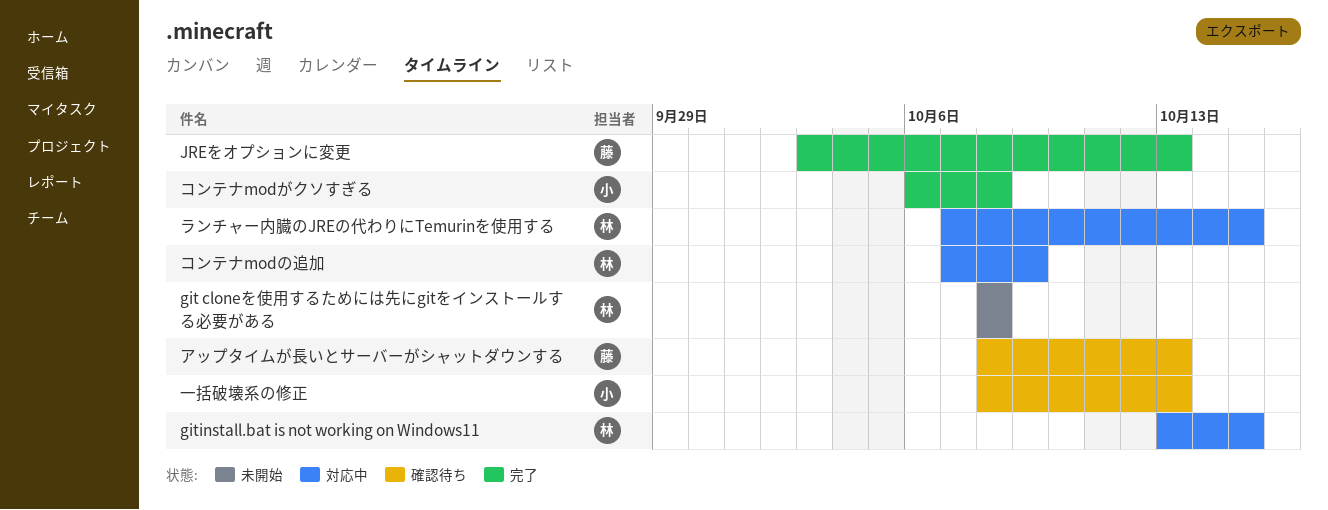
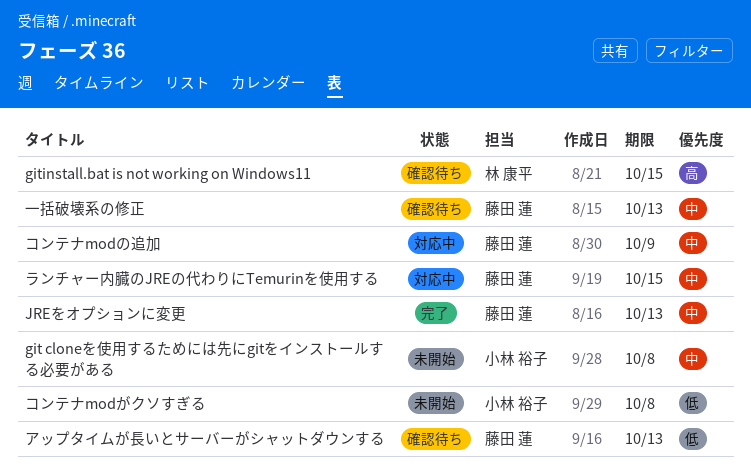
git cloneを使用するためには先にgitをインストールする必要がある, owner: 林 康平 -> 小林 裕子
gitinstall.bat is not working on Windows11, status: 対応中 -> 確認待ち
コンテナmodがクソすぎる, status: 完了 -> 未開始
コンテナmodの追加, owner: 林 康平 -> 藤田 蓮
ランチャー内臓のJREの代わりにTemurinを使用する, owner: 林 康平 -> 藤田 蓮
一括破壊系の修正, owner: 小林 裕子 -> 藤田 蓮

